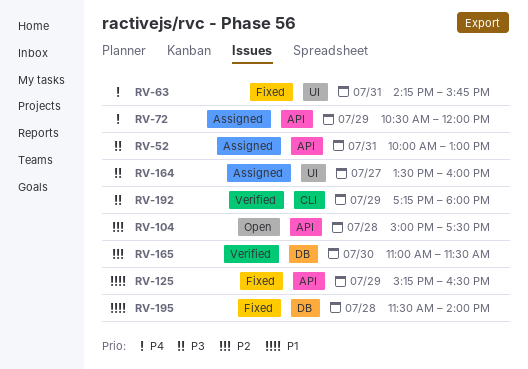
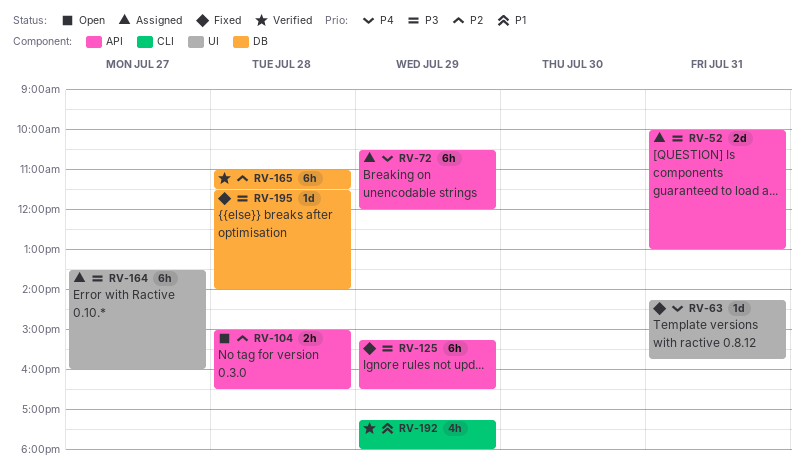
RV-104, ends: 17:30 -> 16:30
RV-125, priority: P1 -> P3
RV-165, day: Jul 30 -> Jul 28
RV-192, priority: P3 -> P1
RV-195, priority: P1 -> P3

